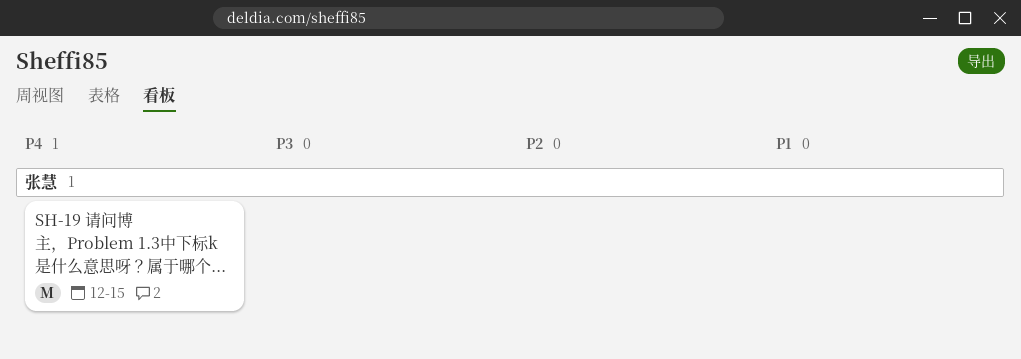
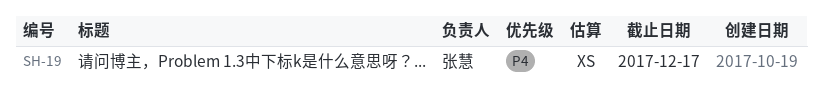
SH-19, estimate: M -> XS
SH-19, due: Dec 15 -> Dec 17

